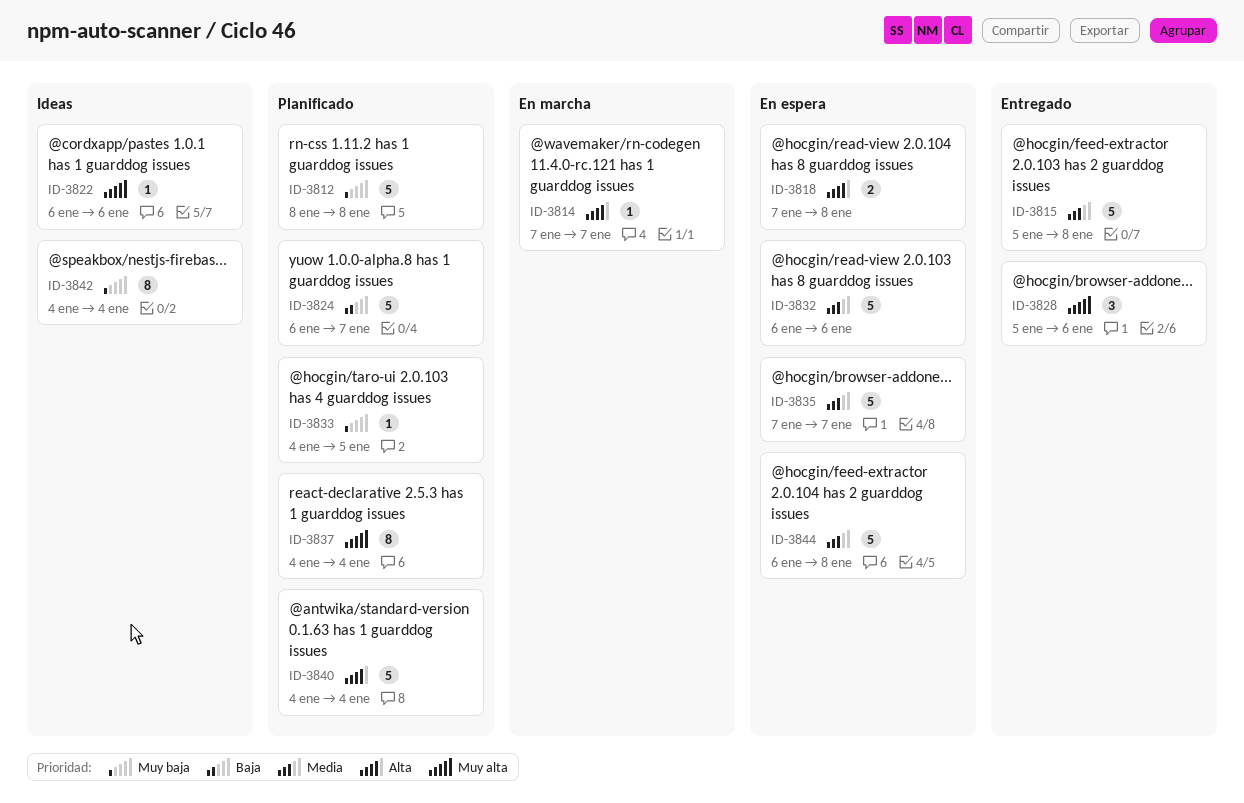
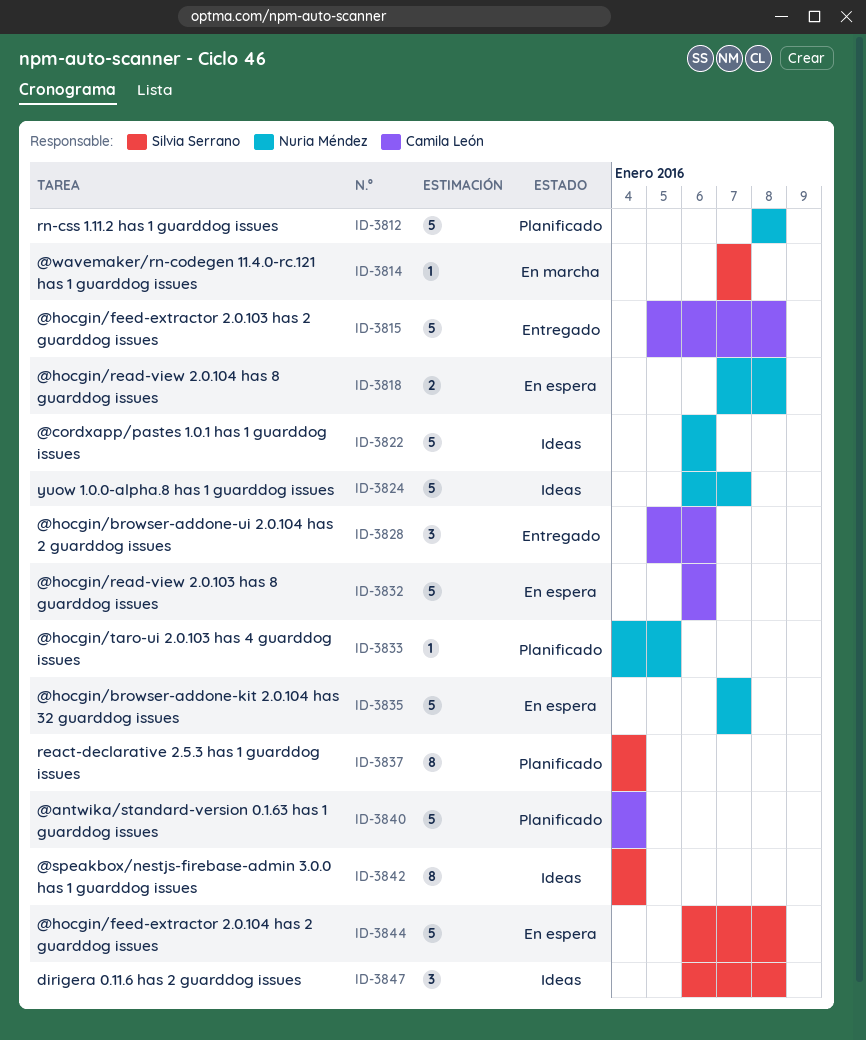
ID-3822, estimate: 1 -> 5
ID-3824, status: Planificado -> Ideas
ID-3847: none -> present

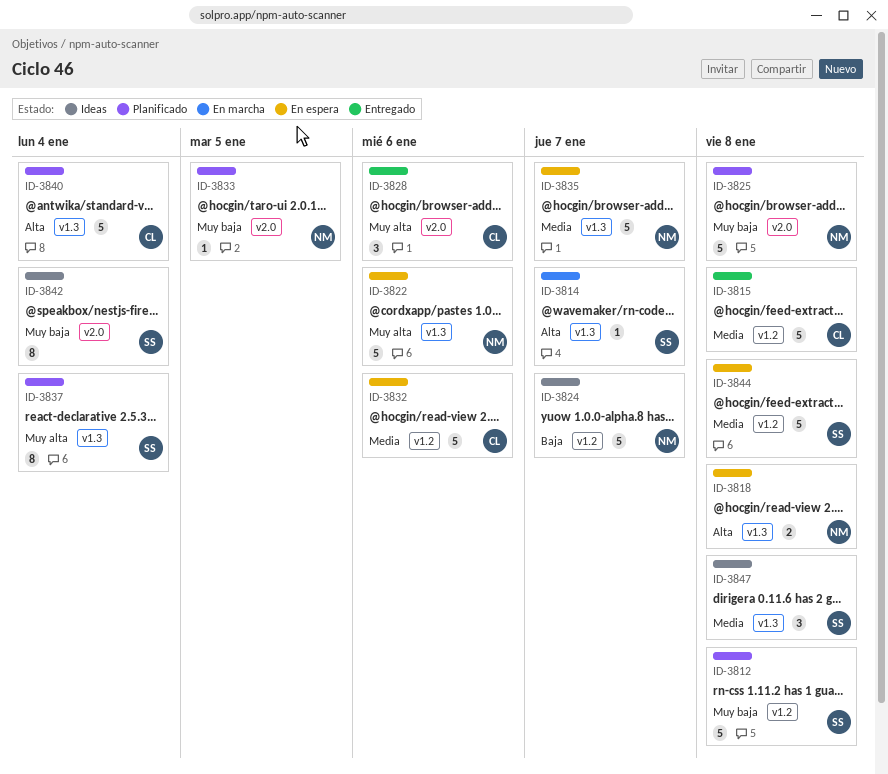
ID-3812, owner: Nuria Méndez -> Silvia Serrano
ID-3822, status: Ideas -> En espera
ID-3825: none -> present

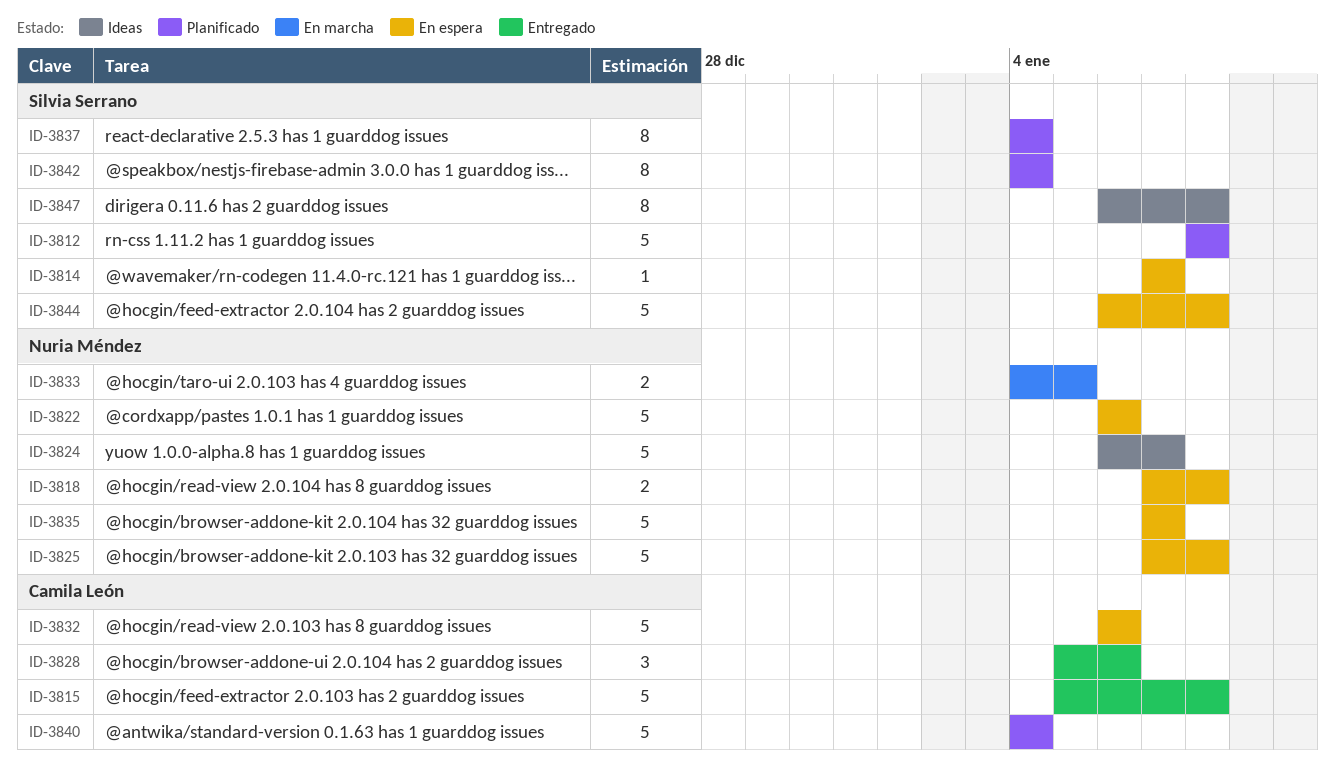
ID-3814, status: En marcha -> En espera
ID-3825, status: Planificado -> En espera
ID-3833, status: Planificado -> En marcha
ID-3833, estimate: 1 -> 2
ID-3842, status: Ideas -> Planificado
ID-3847, estimate: 3 -> 8

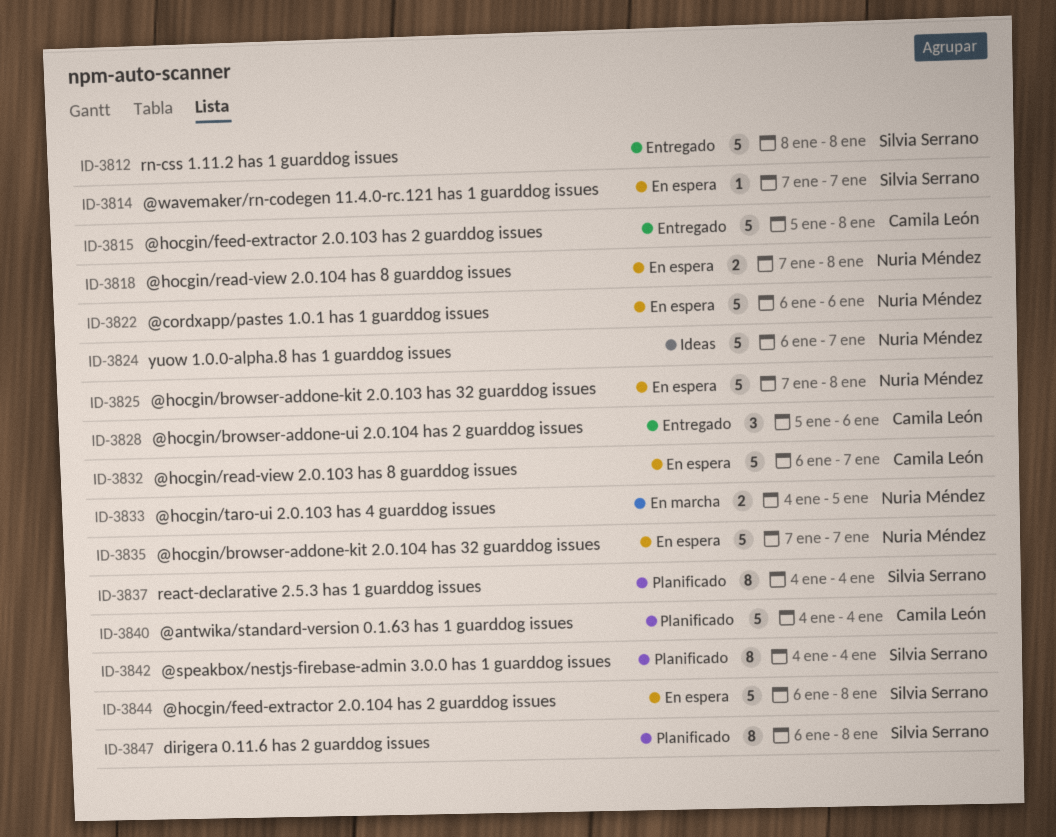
ID-3812, status: Planificado -> Entregado
ID-3832, due: Jan 6 -> Jan 7
ID-3847, status: Ideas -> Planificado

